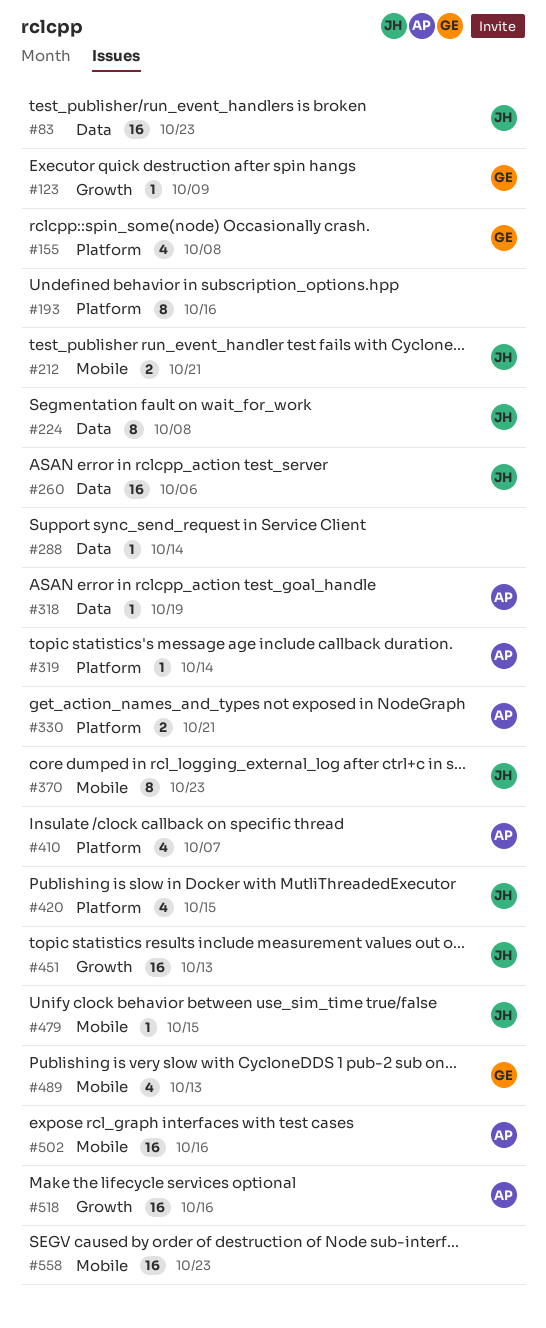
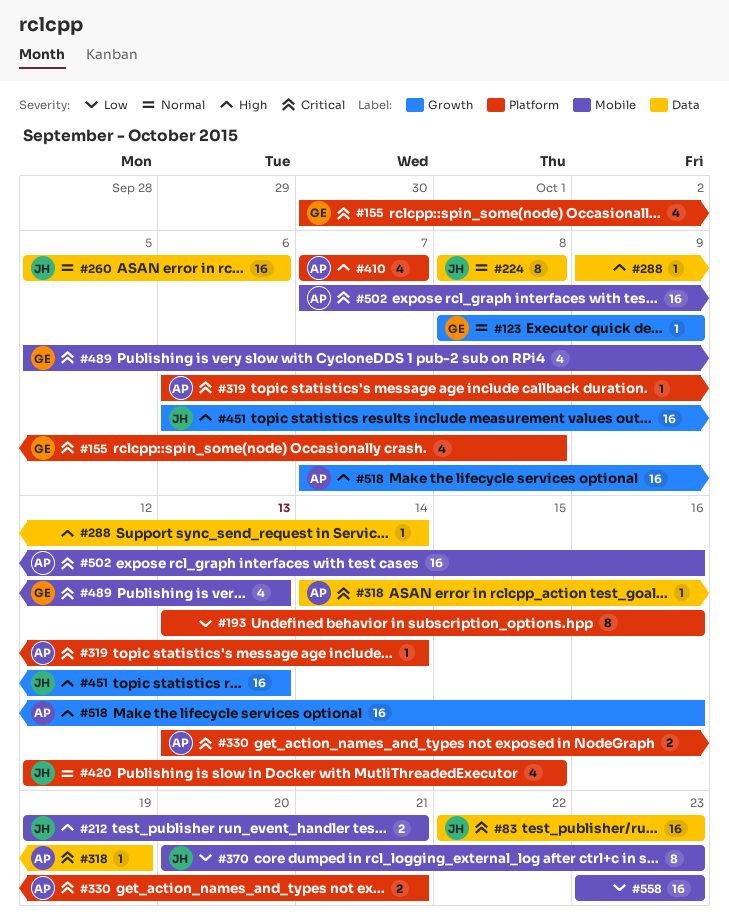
#479: present -> none

